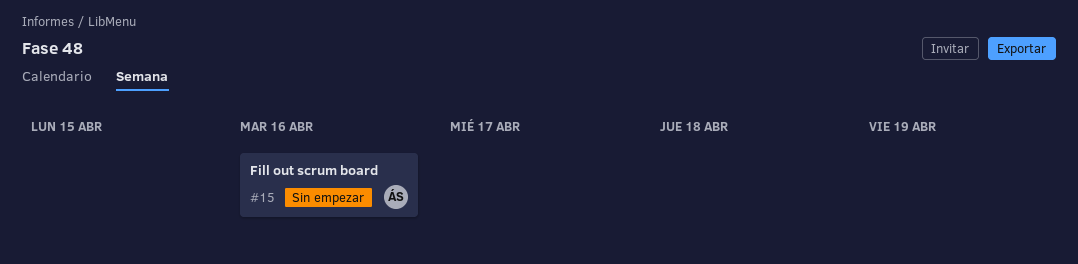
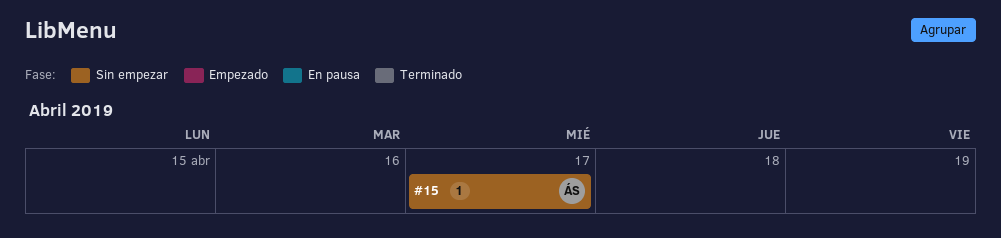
#15, due: Apr 16 -> Apr 17

